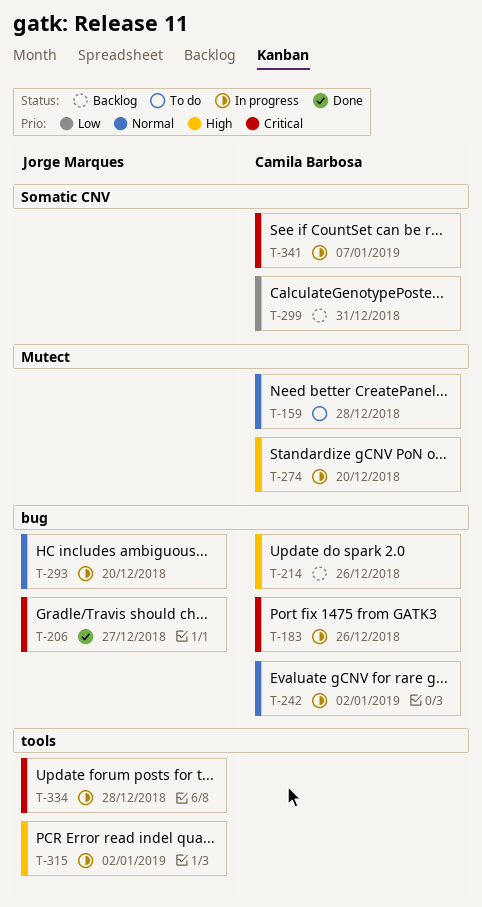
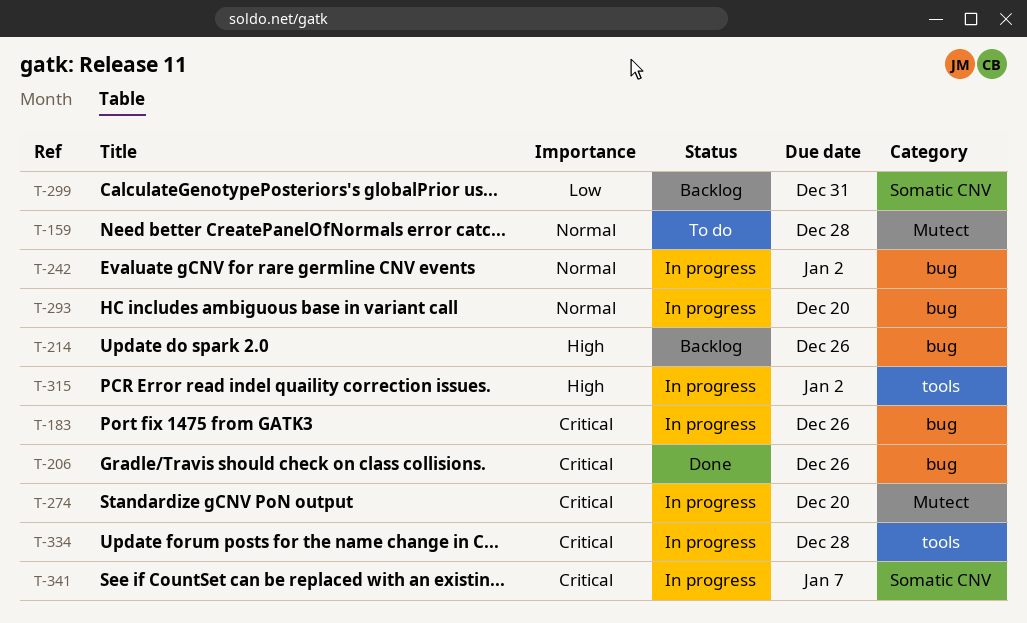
T-206, due: Dec 27 -> Dec 26
T-274, priority: High -> Critical

